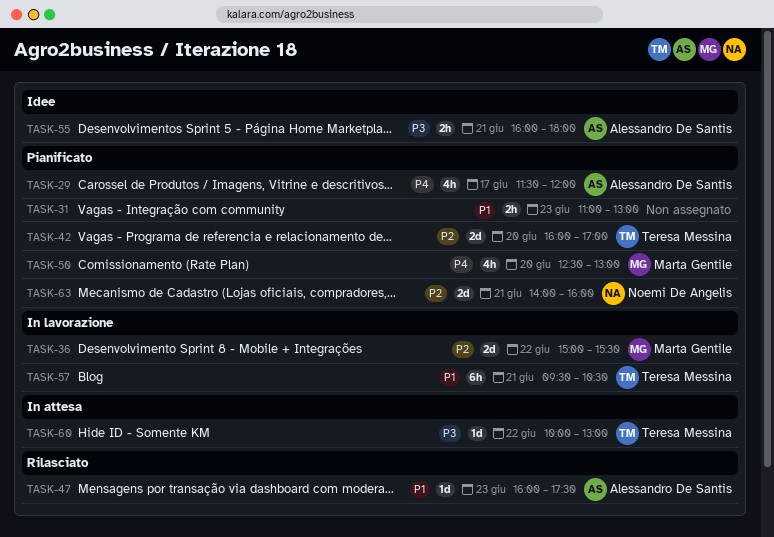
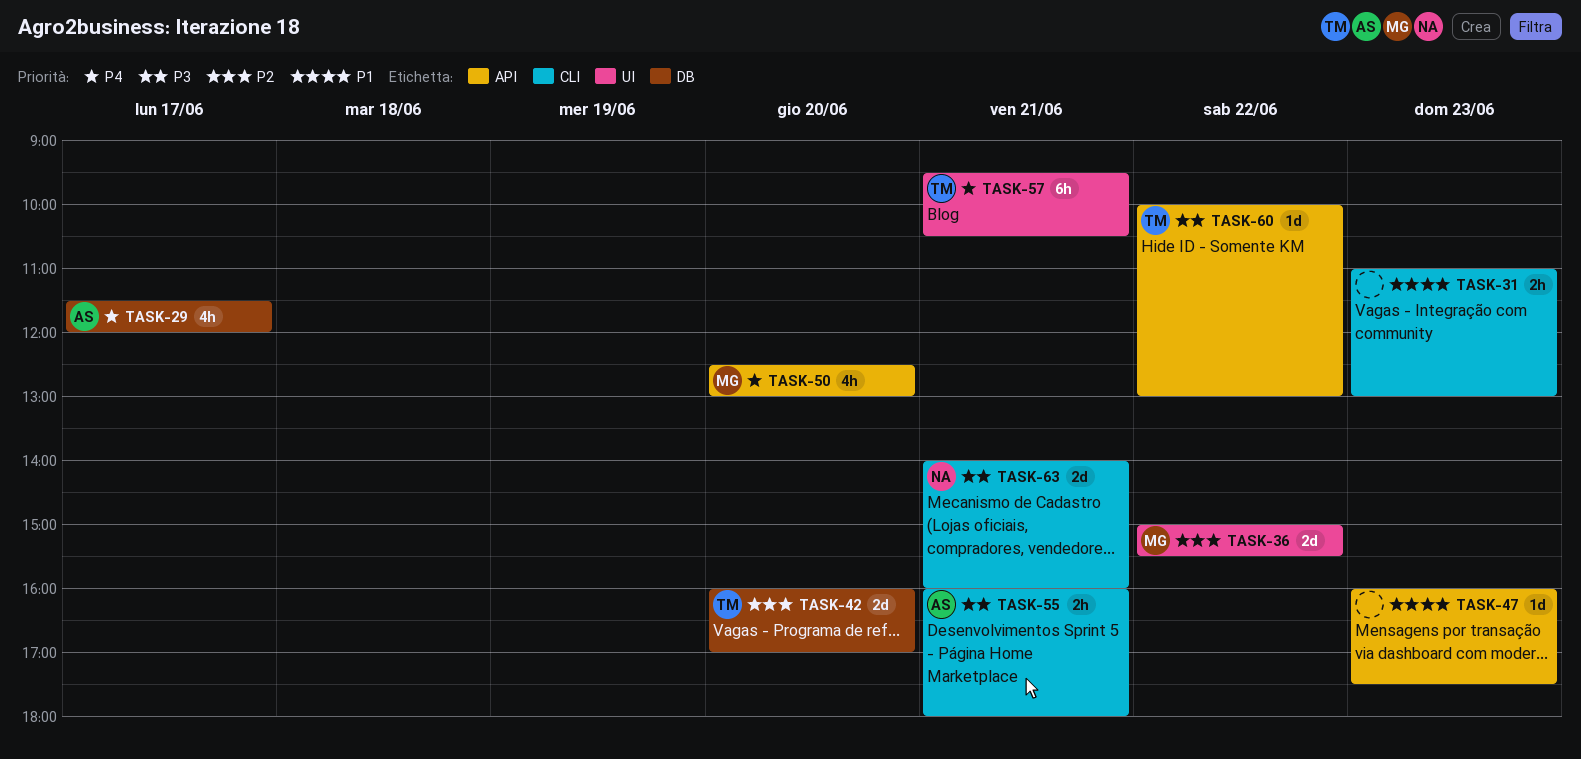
TASK-47, owner: Alessandro De Santis -> none
TASK-57, priority: P1 -> P4
TASK-63, priority: P2 -> P3

